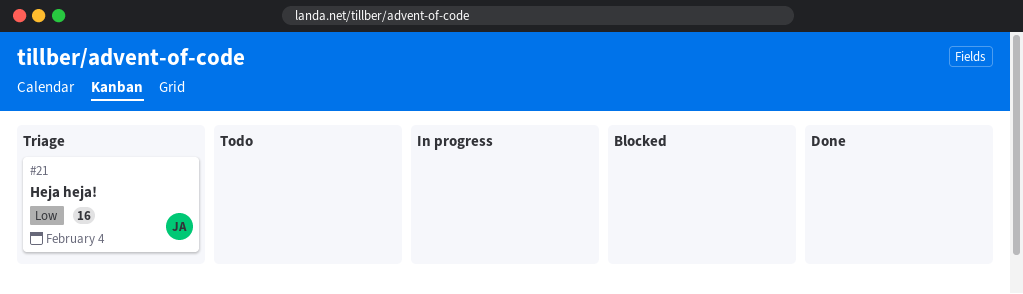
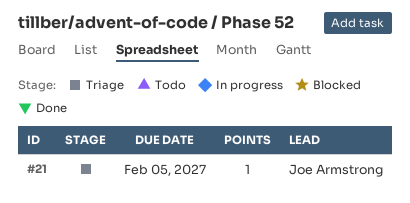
#21, estimate: 16 -> 1
#21, due: Feb 4 -> Feb 5

